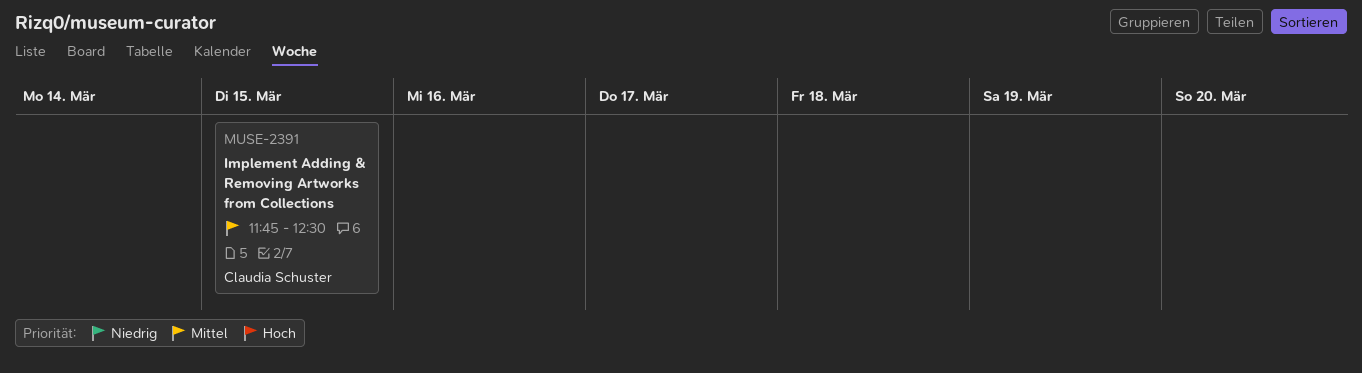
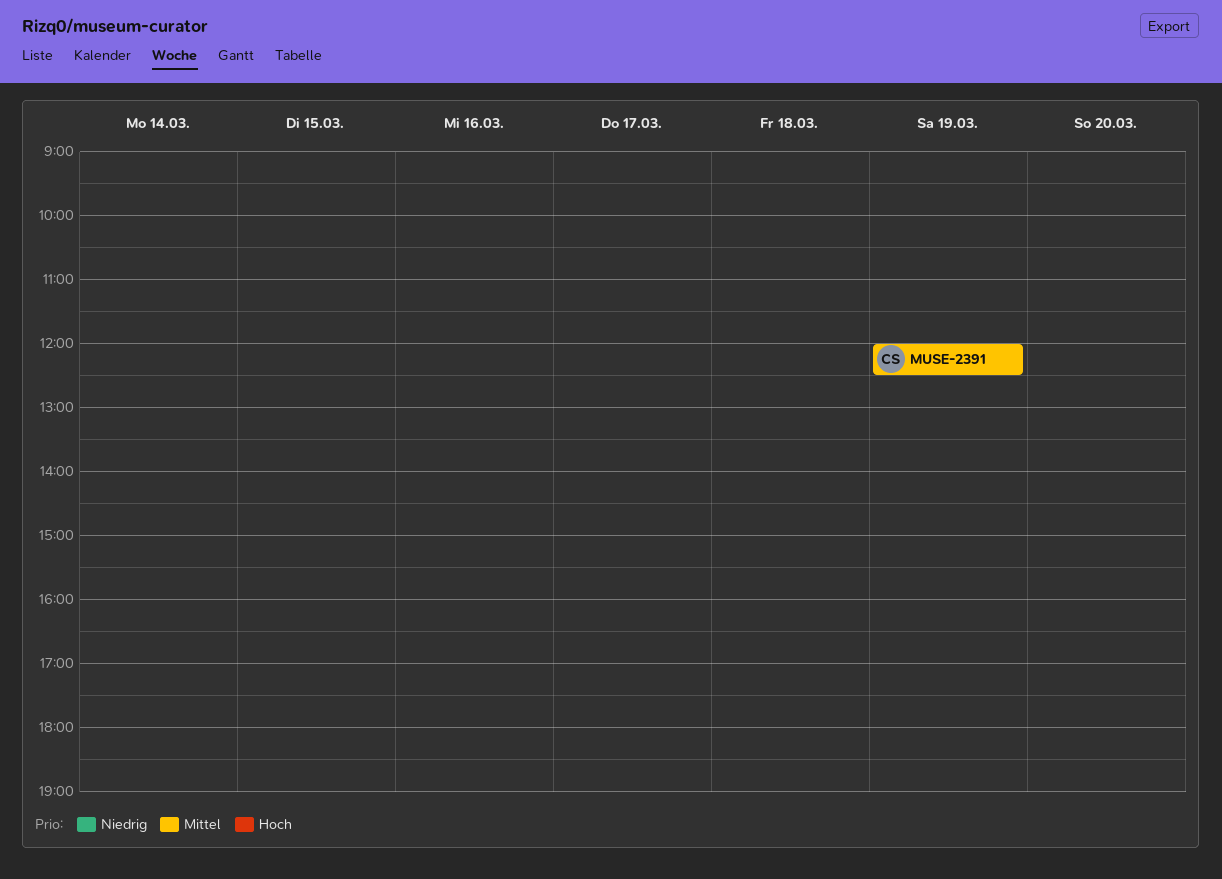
MUSE-2391, day: Mar 15 -> Mar 19
MUSE-2391, begins: 11:45 -> 12:00

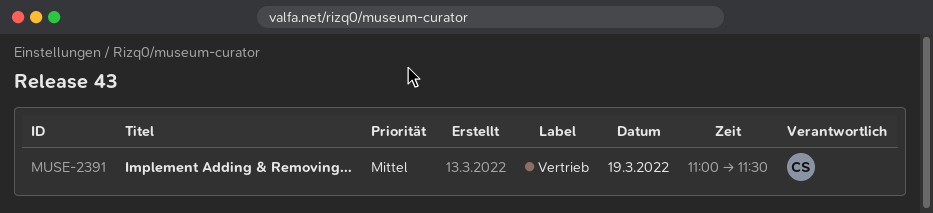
MUSE-2391, begins: 12:00 -> 11:00
MUSE-2391, ends: 12:30 -> 11:30

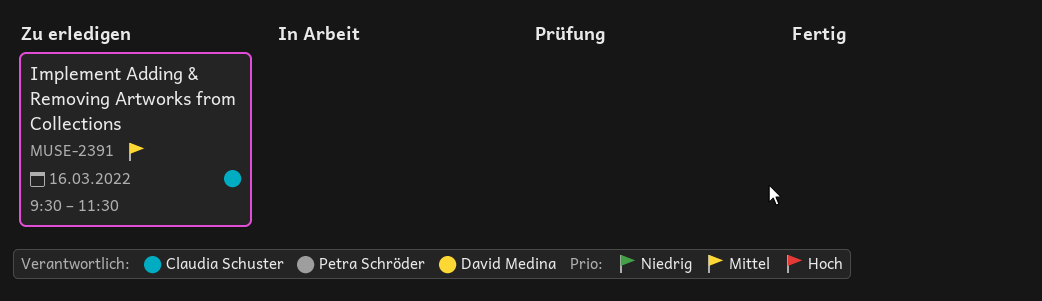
MUSE-2391, day: Mar 19 -> Mar 16
MUSE-2391, begins: 11:00 -> 09:30

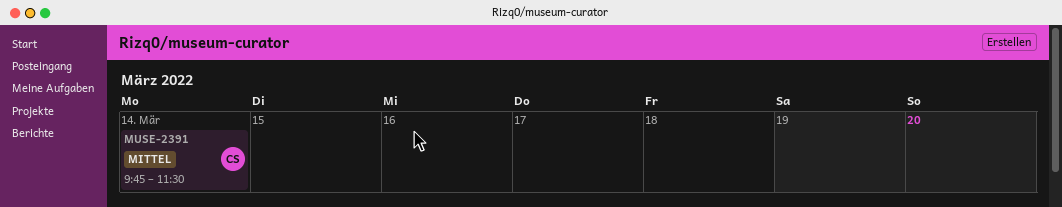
MUSE-2391, day: Mar 16 -> Mar 14
MUSE-2391, begins: 09:30 -> 09:45

